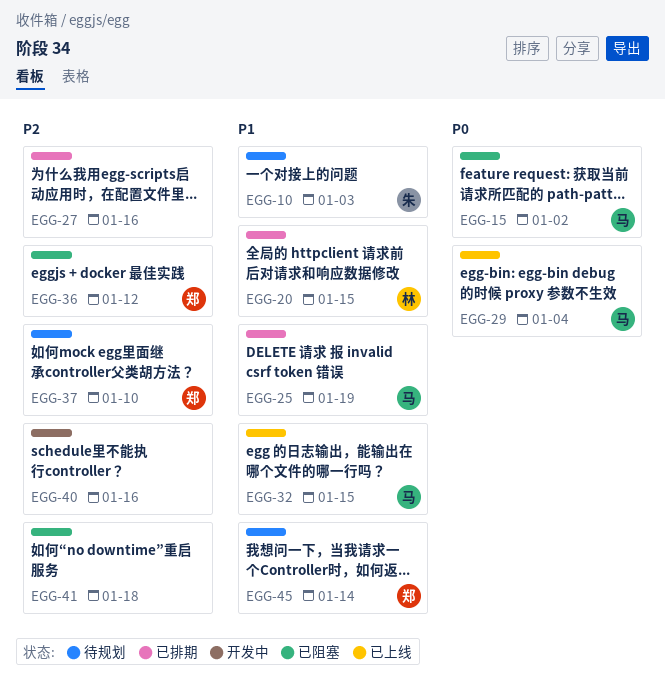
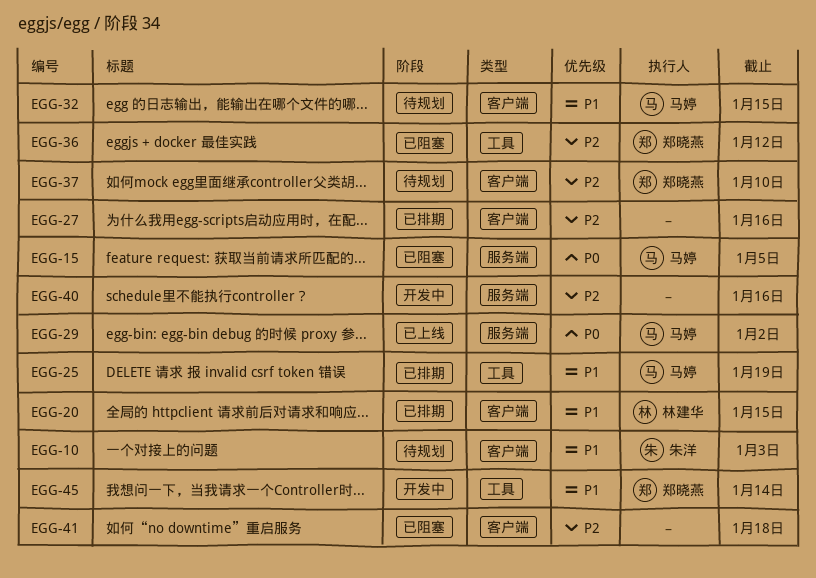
EGG-15, due: Jan 2 -> Jan 5
EGG-29, due: Jan 4 -> Jan 2
EGG-32, status: 已上线 -> 待规划
EGG-45, status: 待规划 -> 开发中

